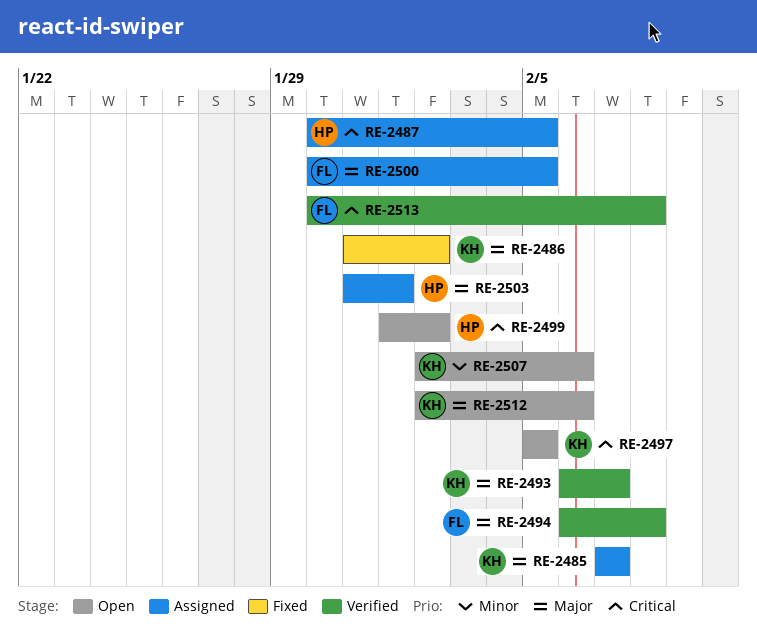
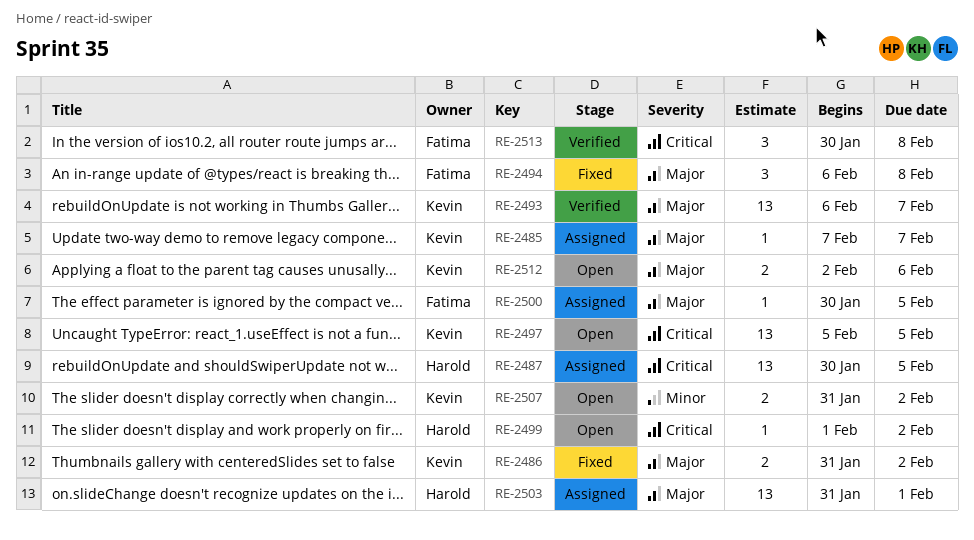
RE-2494, status: Verified -> Fixed
RE-2507, start: Feb 2 -> Jan 31
RE-2507, due: Feb 6 -> Feb 2

